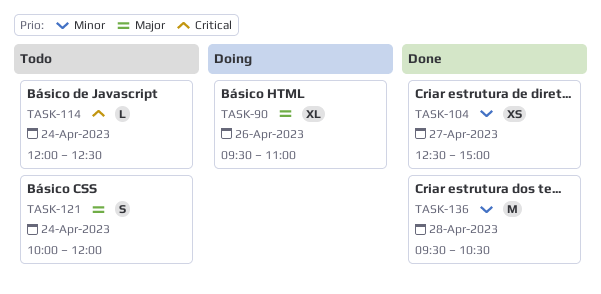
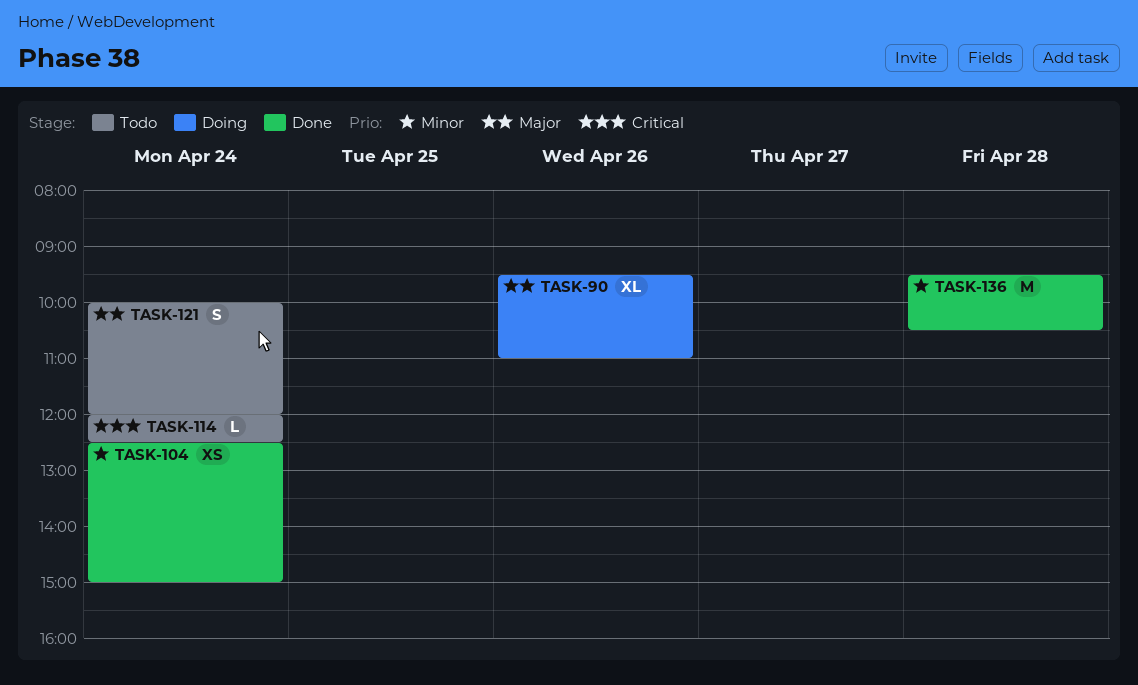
TASK-104, day: Apr 27 -> Apr 24

